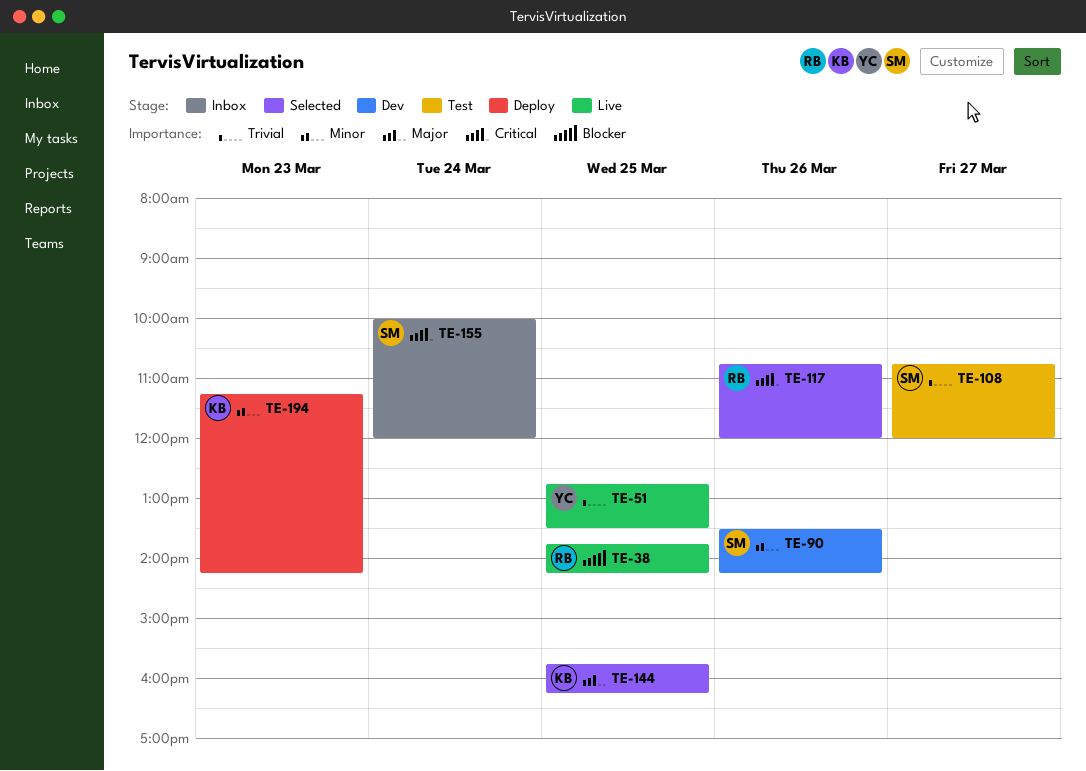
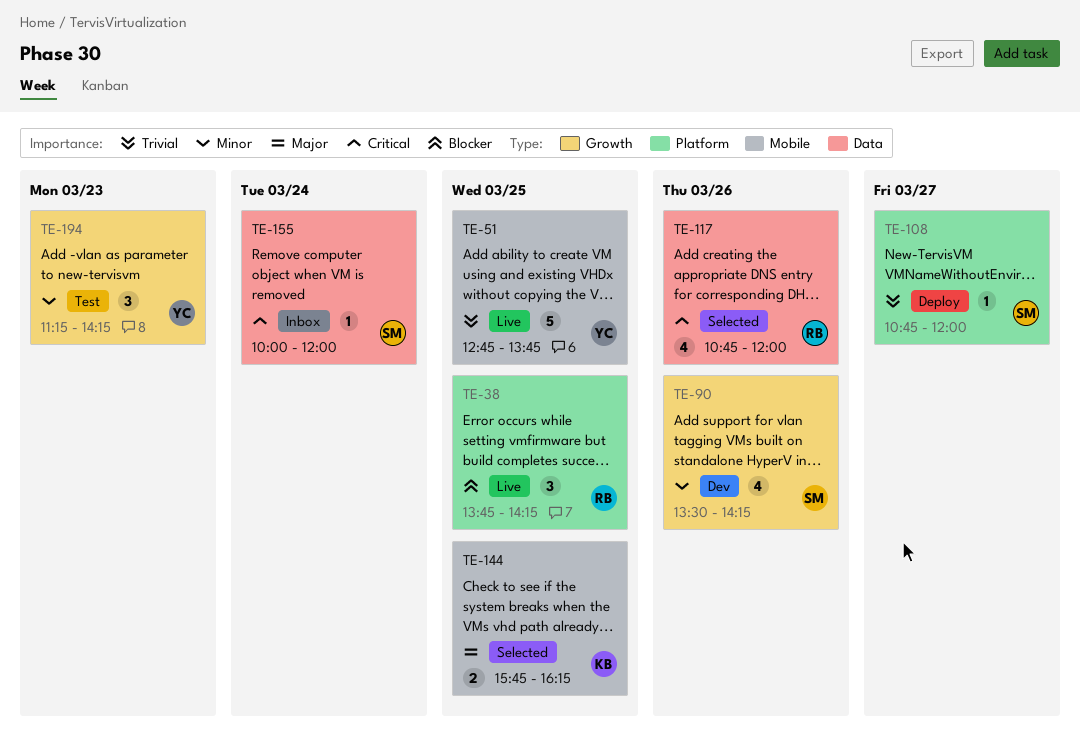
TE-51, ends: 13:30 -> 13:45
TE-108, status: Test -> Deploy
TE-194, status: Deploy -> Test
TE-194, owner: KB -> YC

